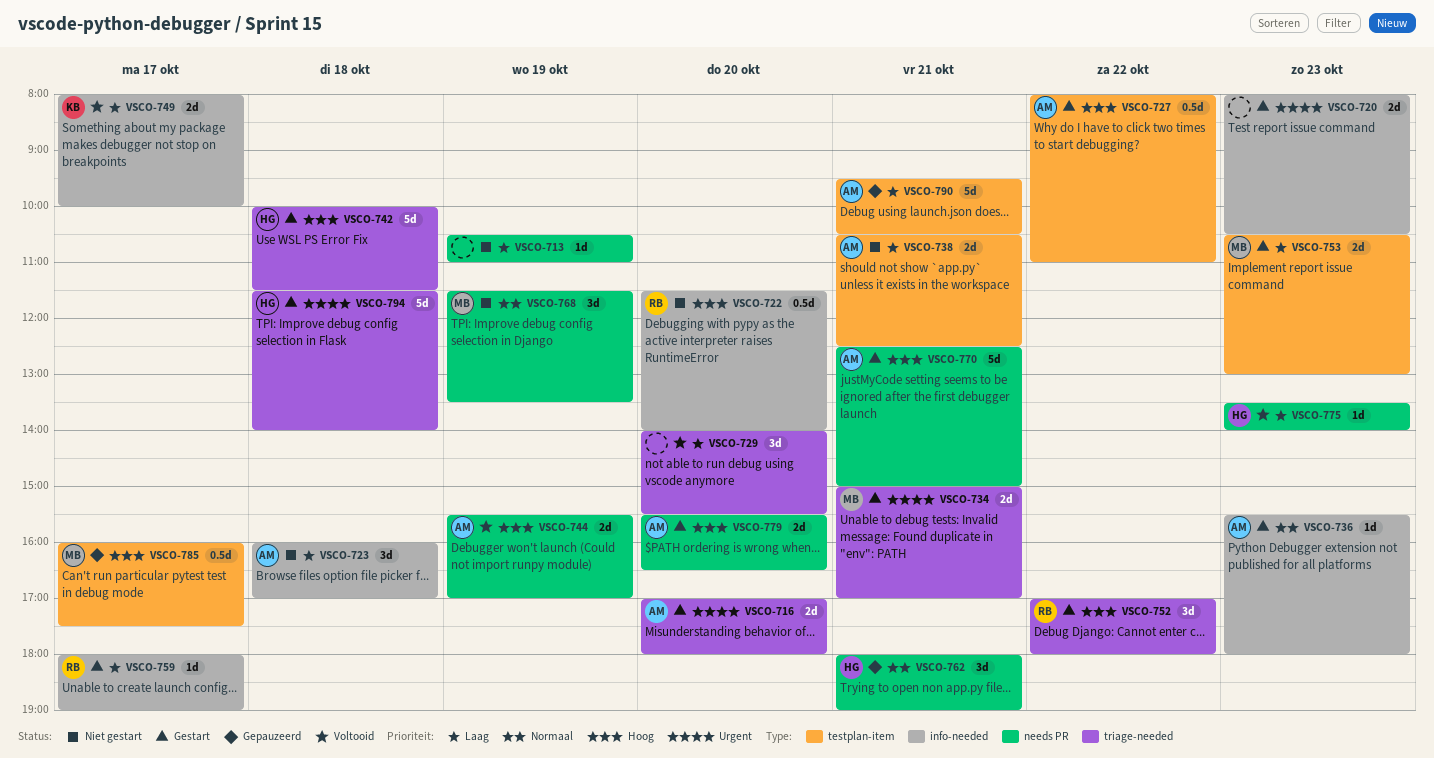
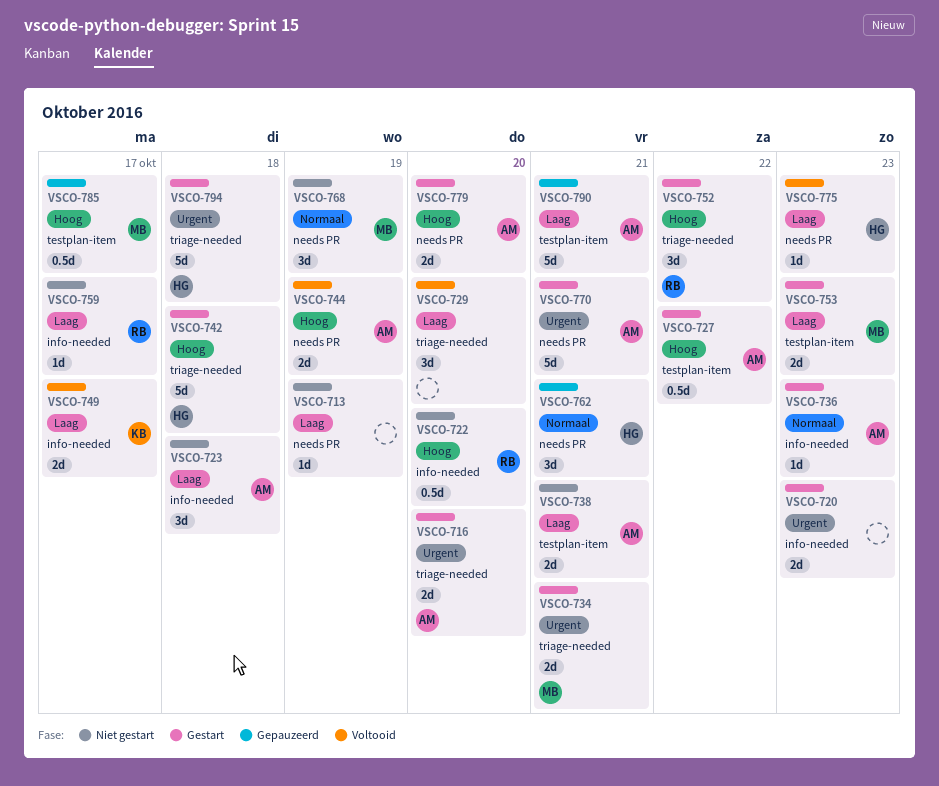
VSCO-759, status: Gestart -> Niet gestart
VSCO-770, priority: Hoog -> Urgent

